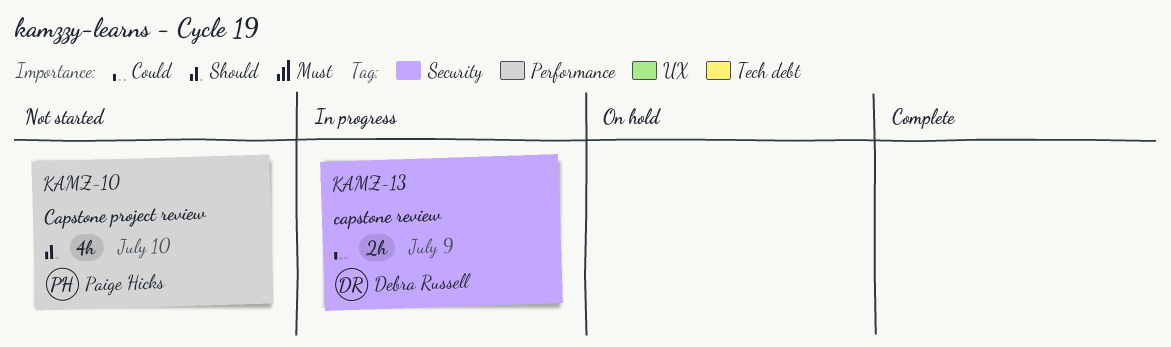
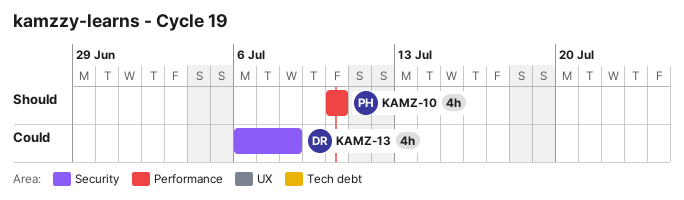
KAMZ-13, estimate: 2h -> 4h
KAMZ-13, due: Jul 9 -> Jul 8

